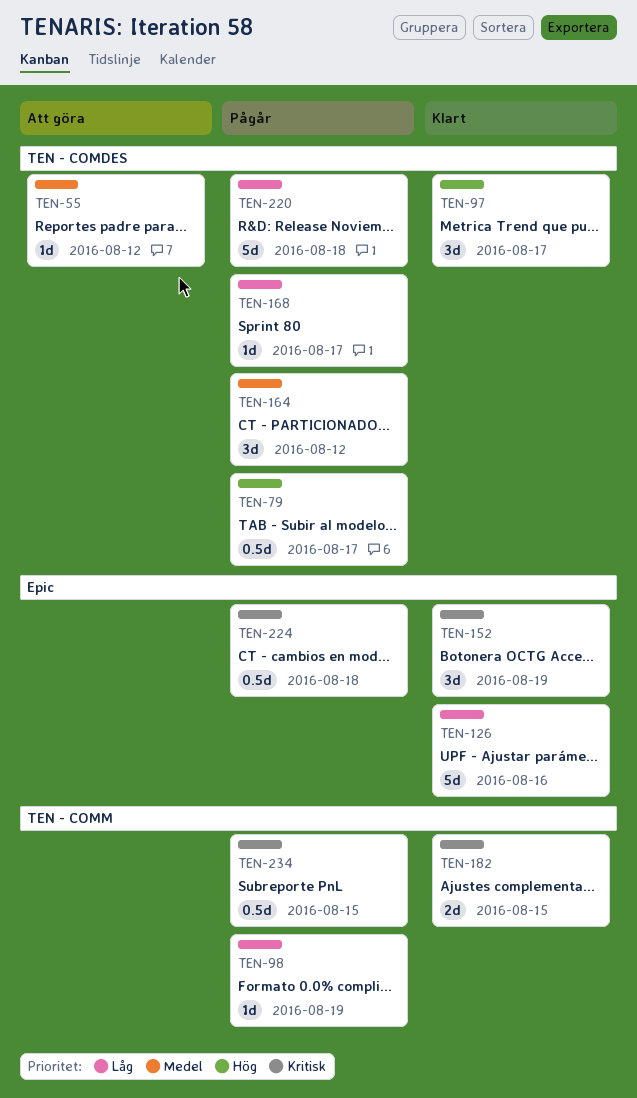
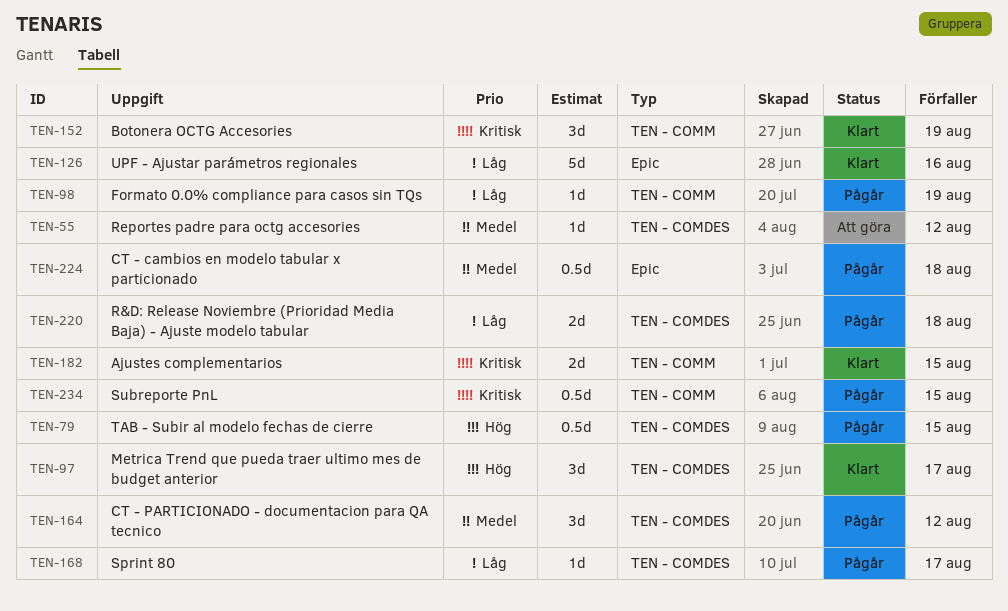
TEN-79, due: Aug 17 -> Aug 15
TEN-152, label: Epic -> TEN - COMM
TEN-220, estimate: 5d -> 2d
TEN-224, priority: Kritisk -> Medel

